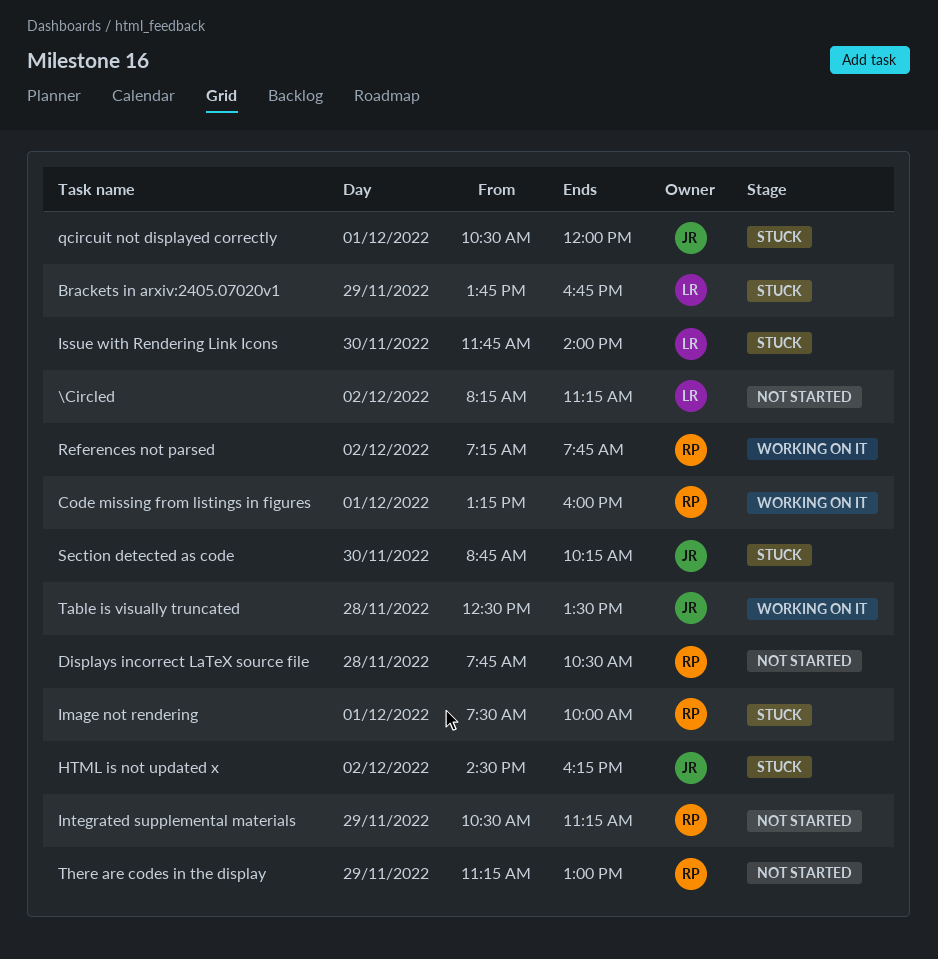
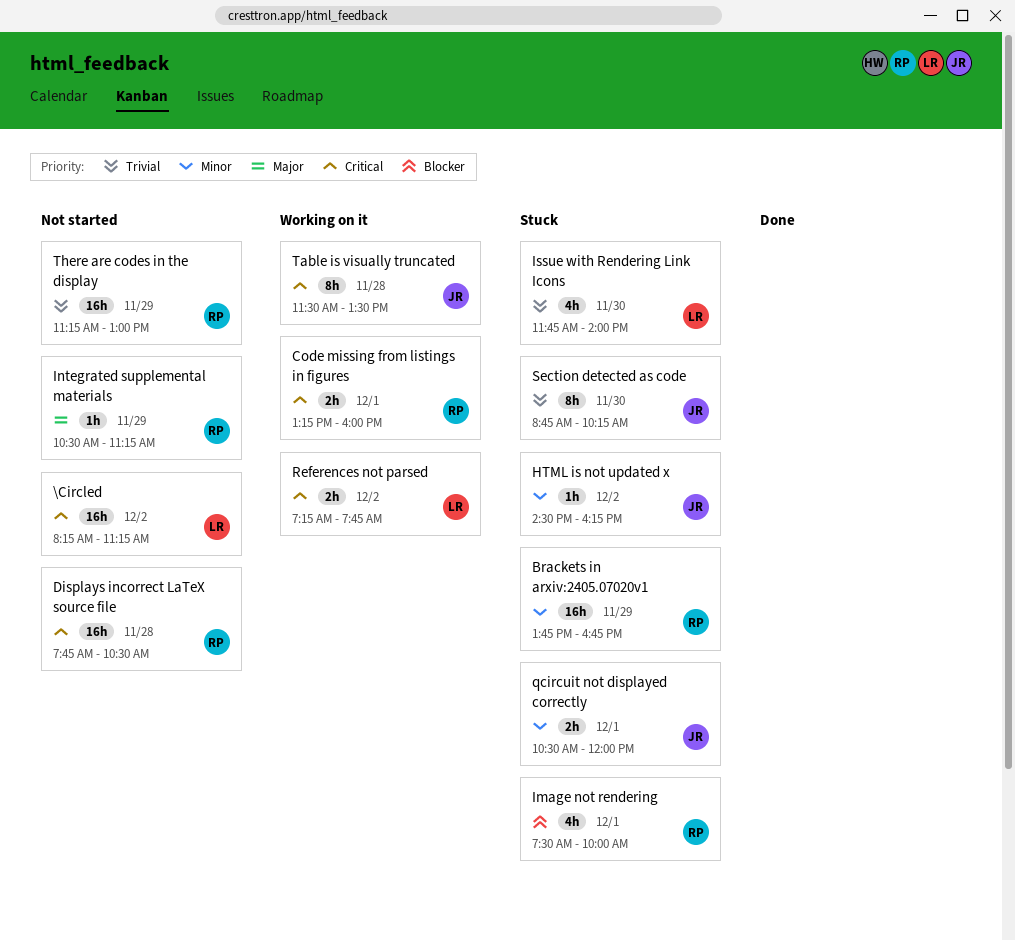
Brackets in arxiv:2405.07020v1, owner: LR -> RP
References not parsed, owner: RP -> LR
Table is visually truncated, begins: 12:30 -> 11:30

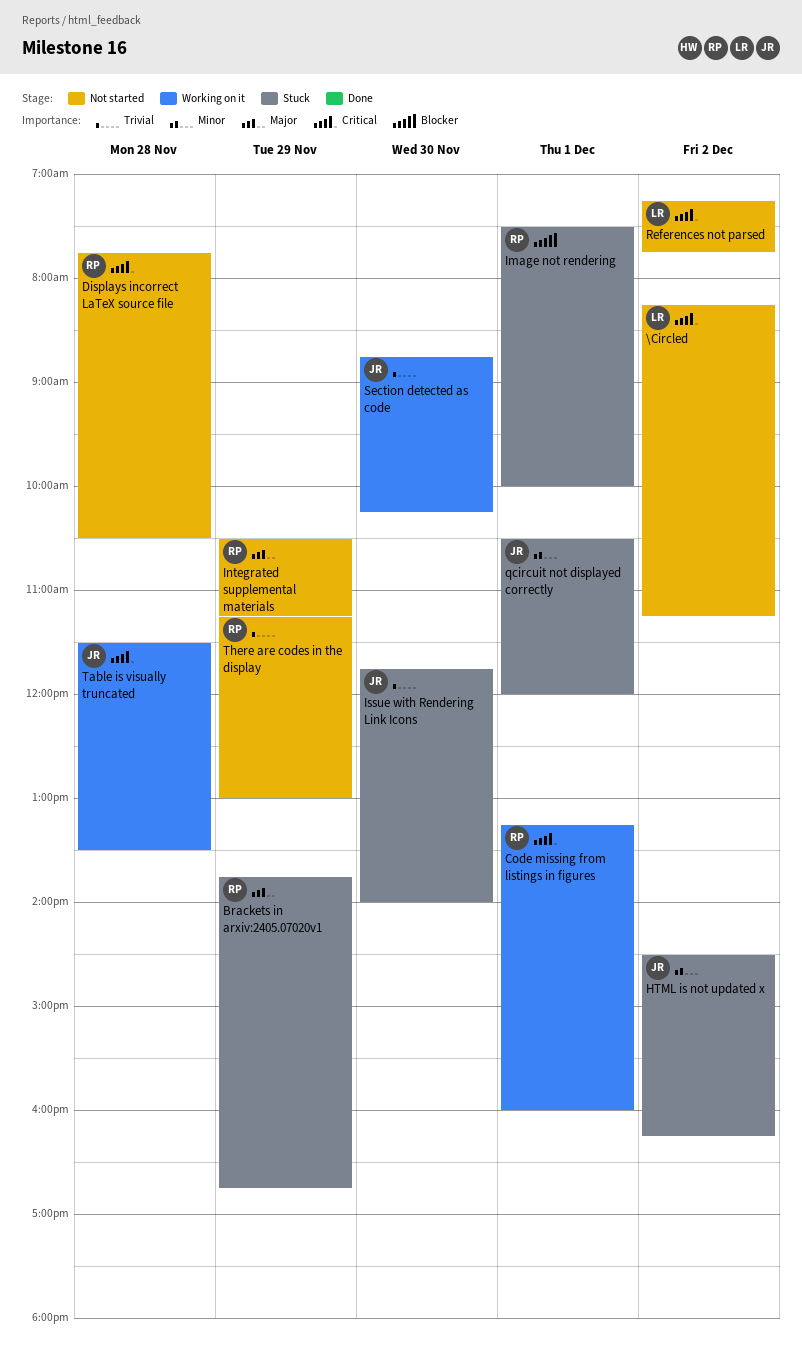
Brackets in arxiv:2405.07020v1, priority: Minor -> Major
Issue with Rendering Link Icons, owner: LR -> JR
References not parsed, status: Working on it -> Not started
Section detected as code, status: Stuck -> Working on it

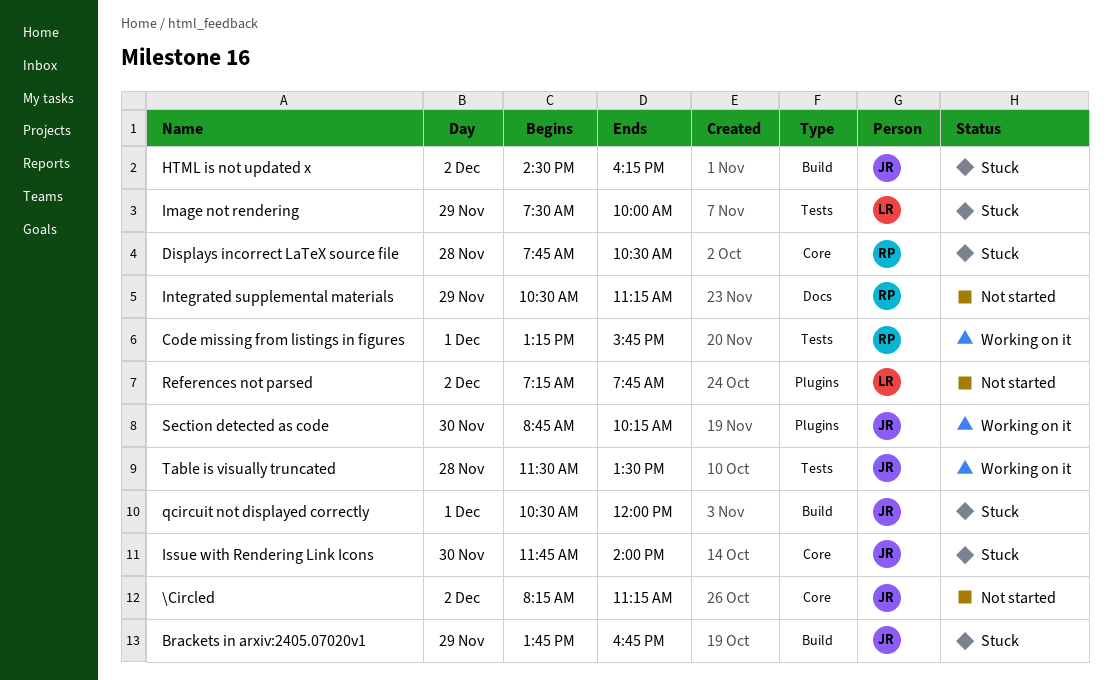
\Circled, owner: LR -> JR
Brackets in arxiv:2405.07020v1, owner: RP -> JR
Code missing from listings in figures, ends: 16:00 -> 15:45
Displays incorrect LaTeX source file, status: Not started -> Stuck
Image not rendering, owner: RP -> LR
Image not rendering, day: Dec 1 -> Nov 29
There are codes in the display: present -> none

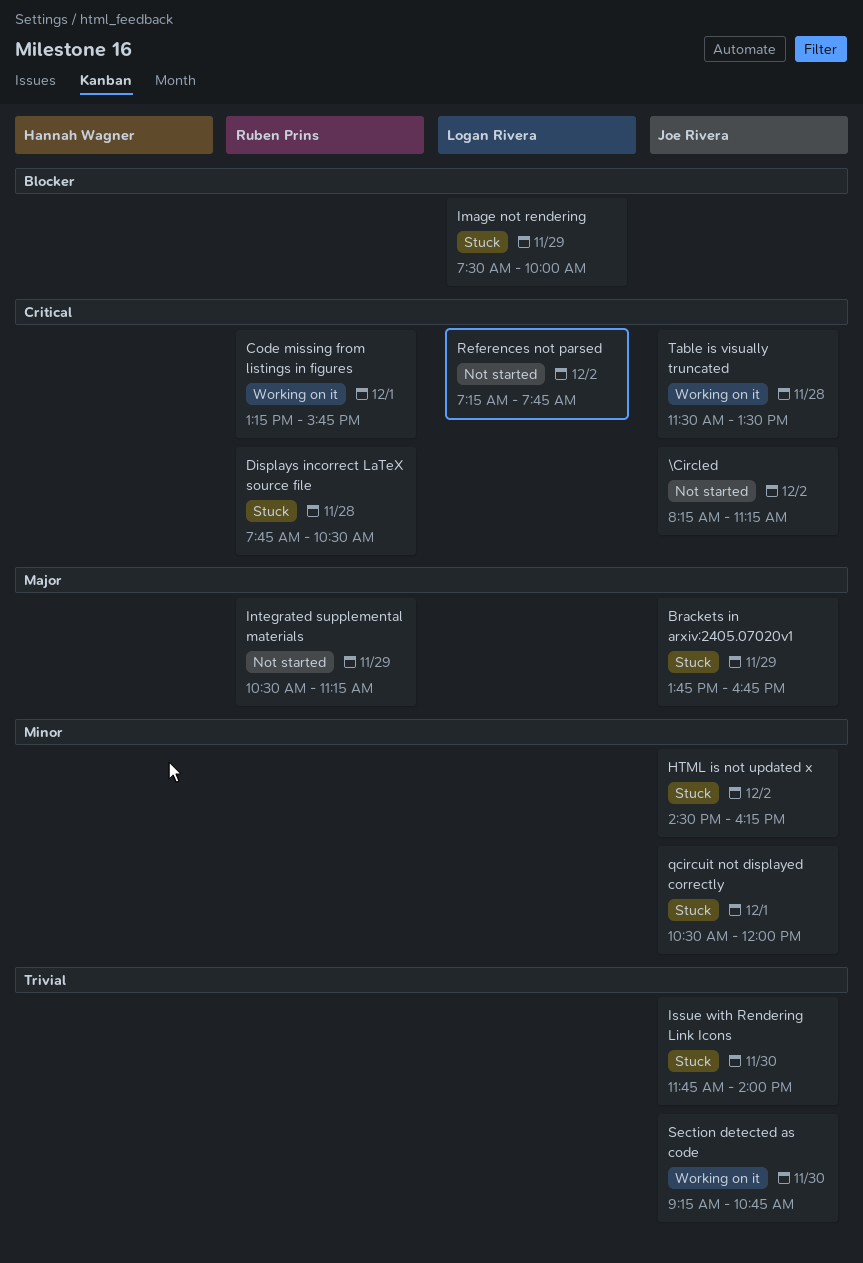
Section detected as code, begins: 08:45 -> 09:15
Section detected as code, ends: 10:15 -> 10:45

